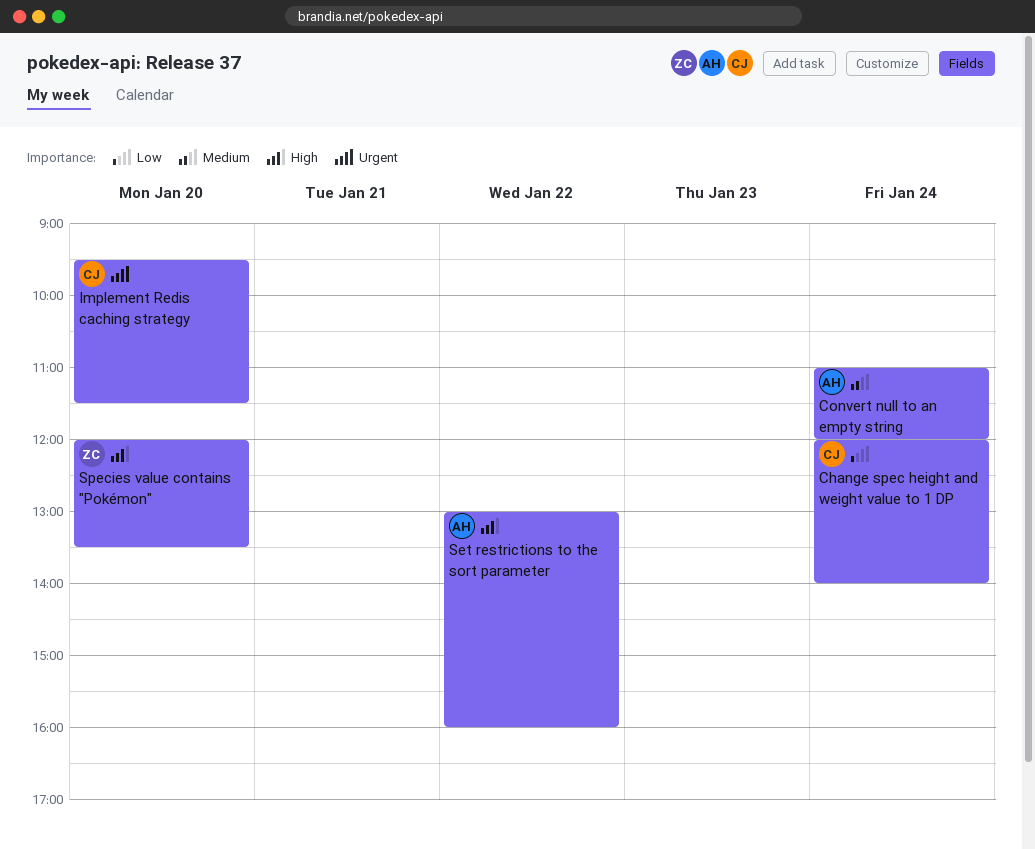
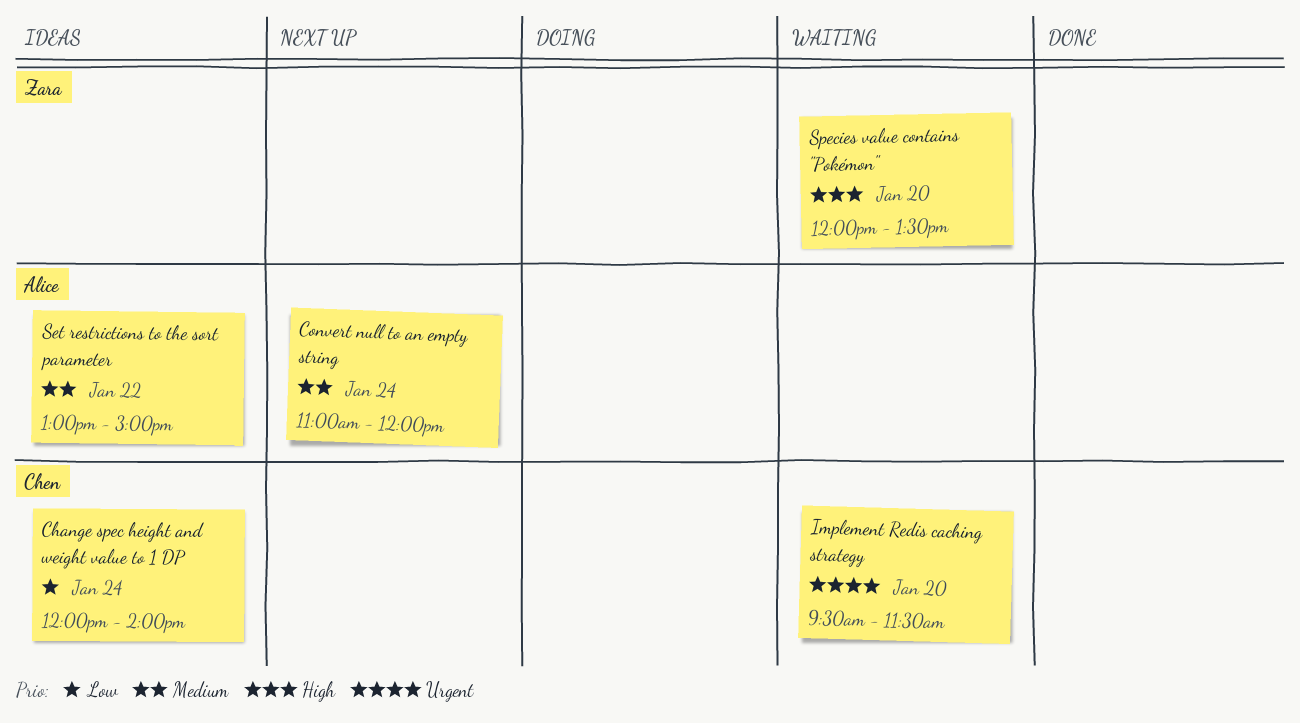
Set restrictions to the sort parameter, priority: High -> Medium
Set restrictions to the sort parameter, ends: 16:00 -> 15:00

